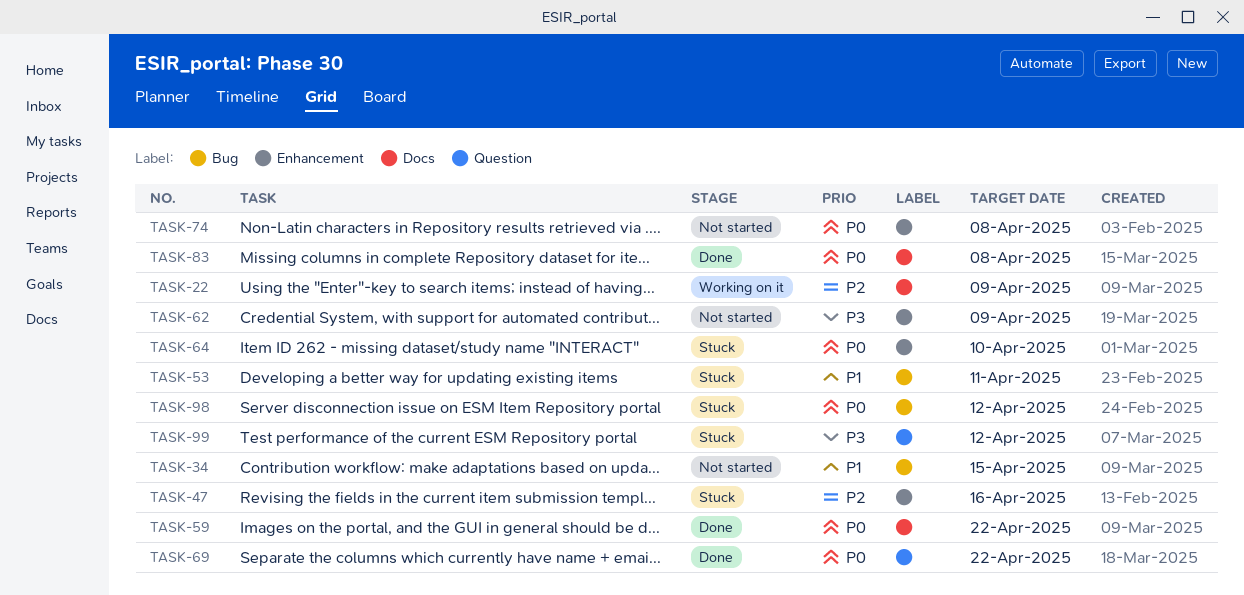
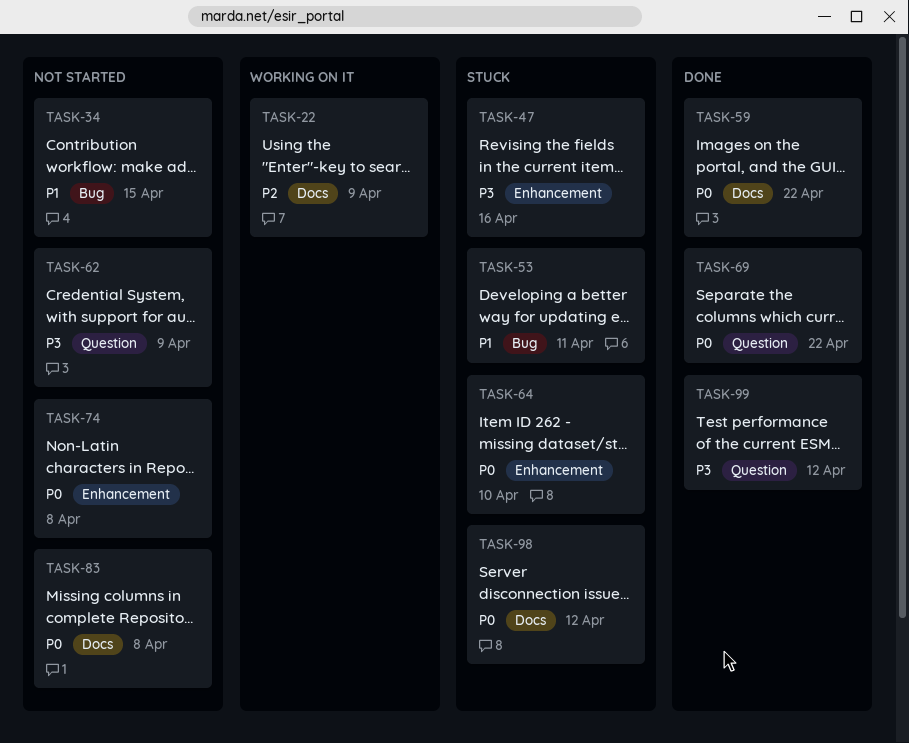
TASK-47, priority: P2 -> P3
TASK-62, label: Enhancement -> Question
TASK-83, status: Done -> Not started
TASK-98, label: Bug -> Docs
TASK-99, status: Stuck -> Done

